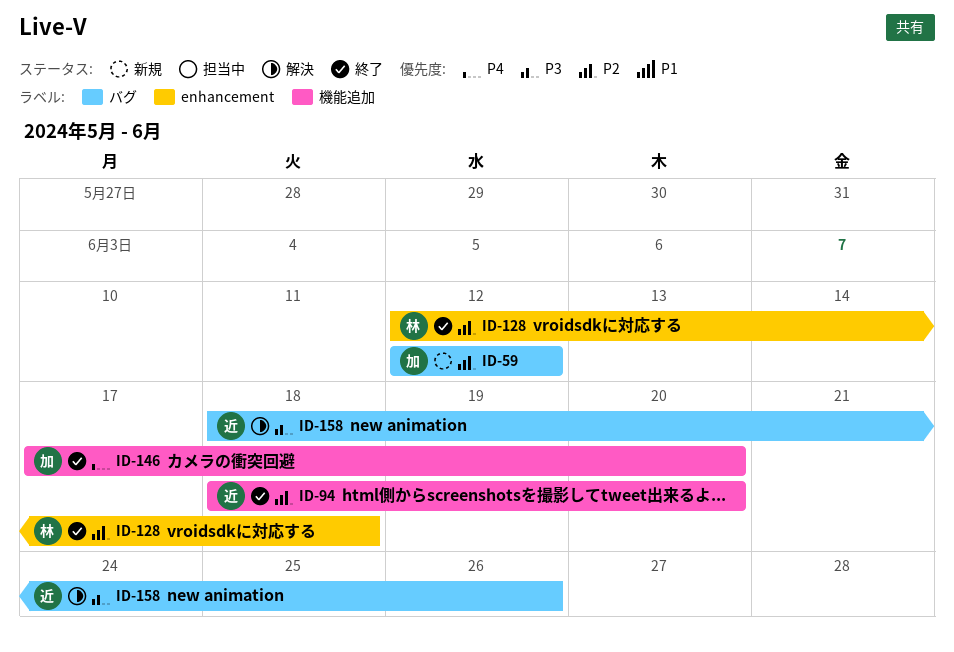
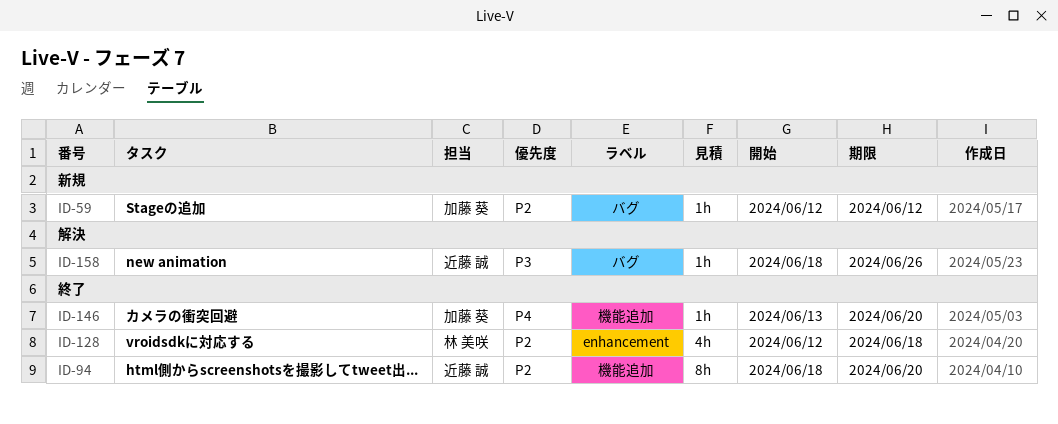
ID-146, start: Jun 17 -> Jun 13

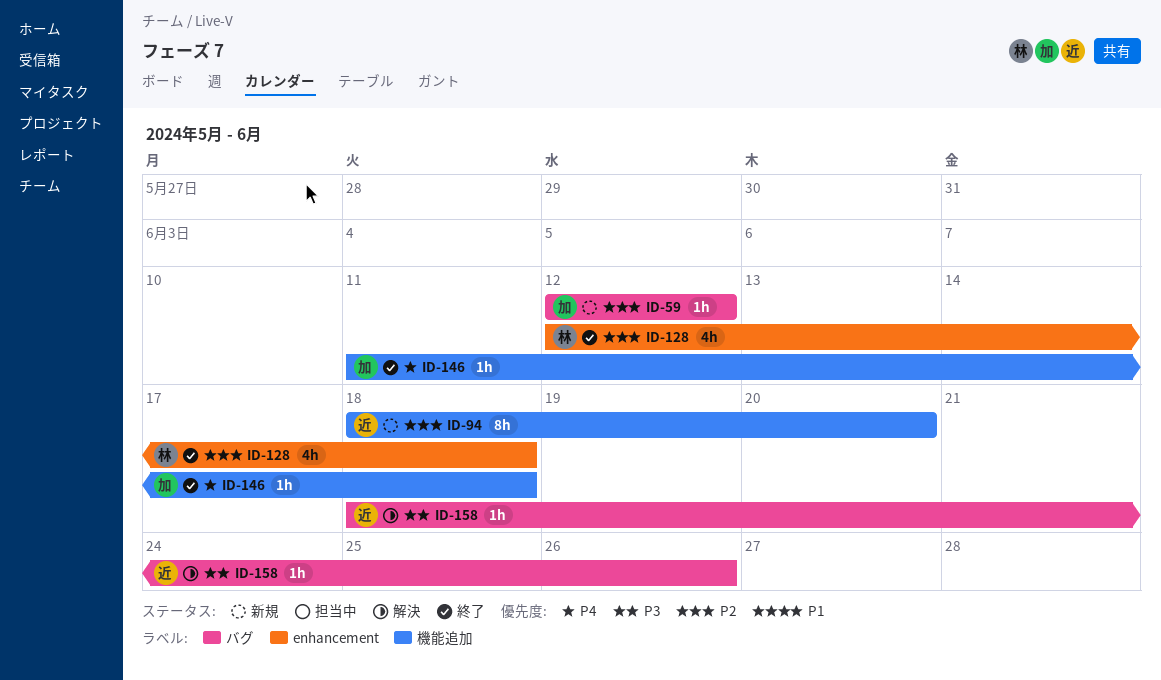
ID-94, status: 終了 -> 新規
ID-146, start: Jun 13 -> Jun 11
ID-146, due: Jun 20 -> Jun 18

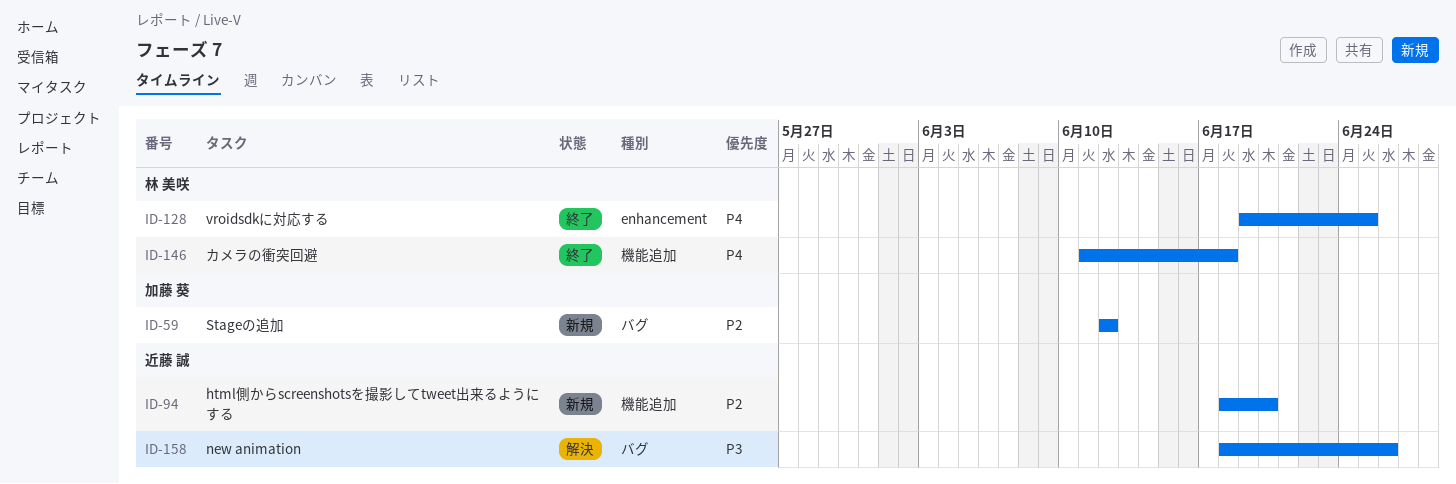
ID-128, priority: P2 -> P4
ID-128, start: Jun 12 -> Jun 19
ID-128, due: Jun 18 -> Jun 25
ID-146, owner: 加藤 葵 -> 林 美咲

